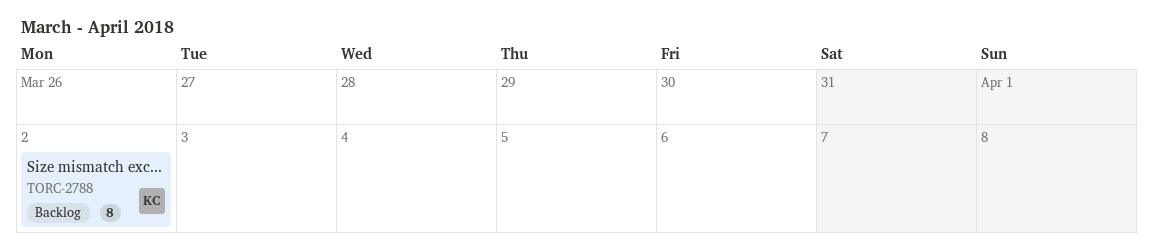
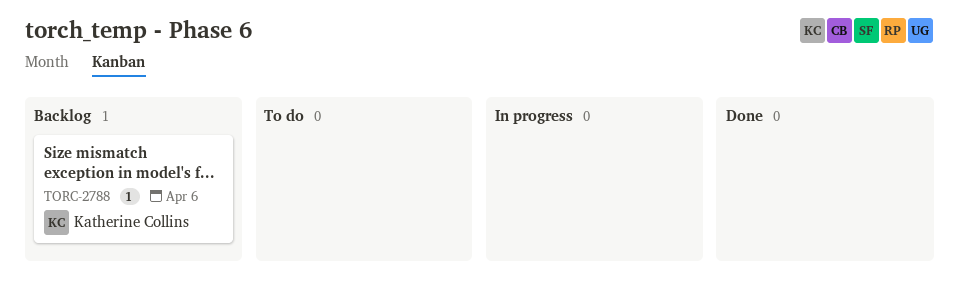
TORC-2788, estimate: 8 -> 1
TORC-2788, due: Apr 2 -> Apr 6

